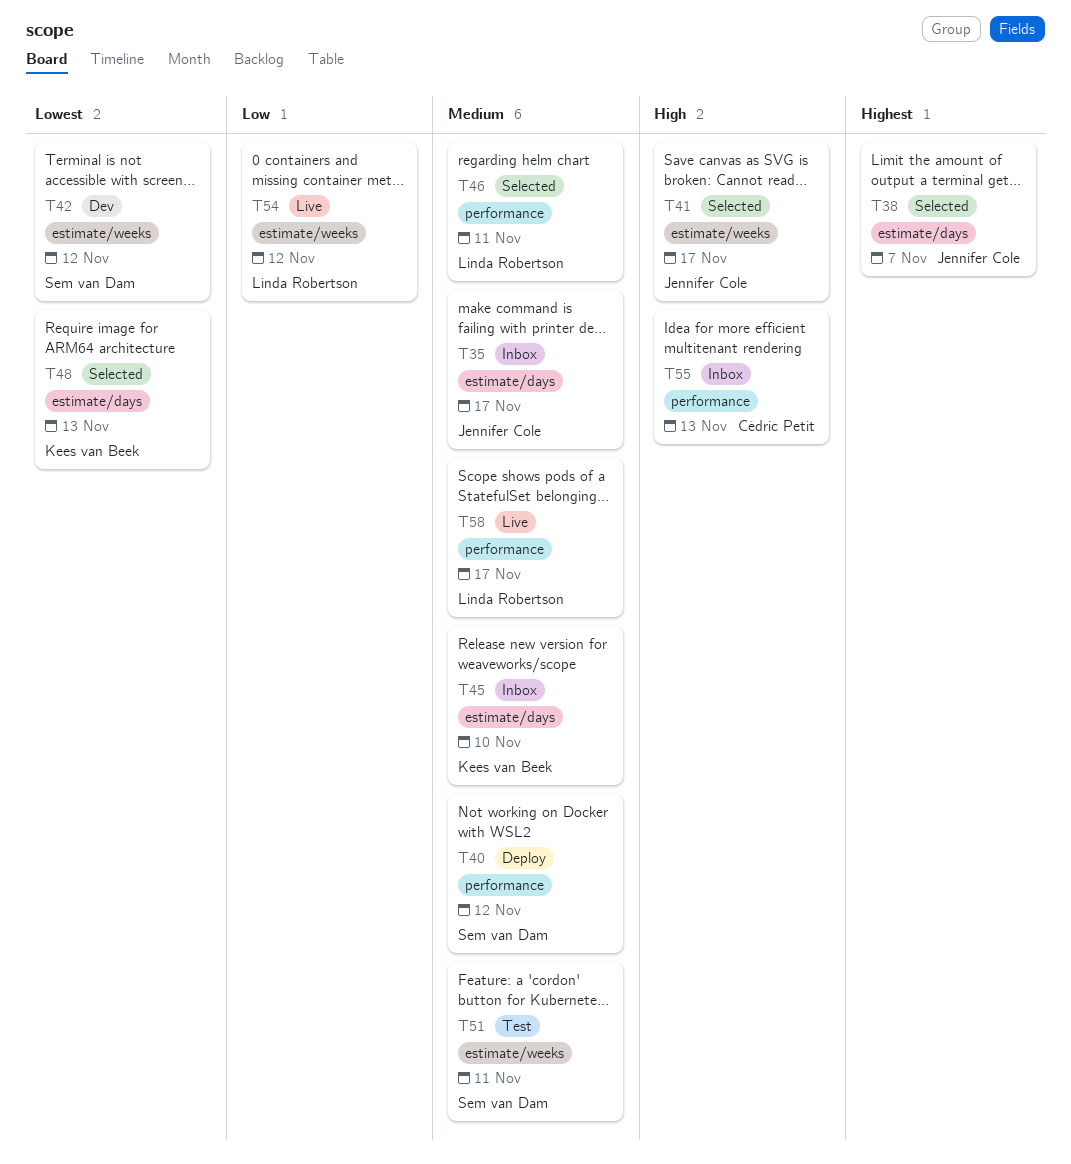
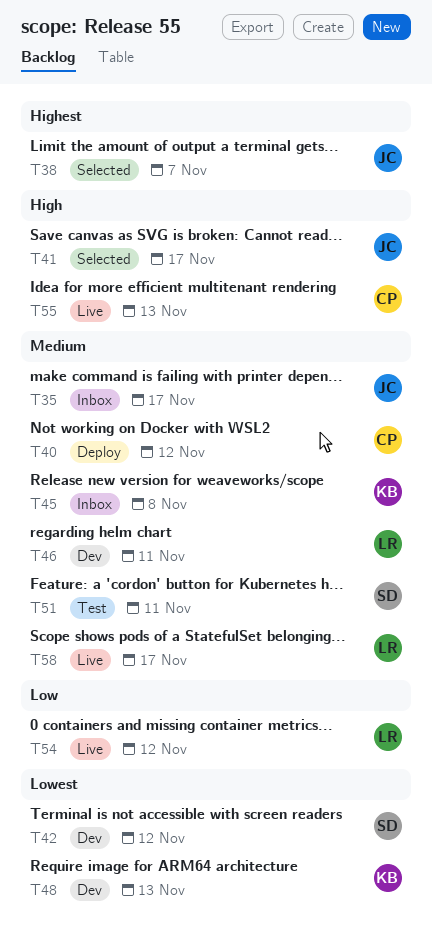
T40, owner: Sem van Dam -> Cédric Petit
T45, due: Nov 10 -> Nov 8
T46, status: Selected -> Dev
T48, status: Selected -> Dev
T55, status: Inbox -> Live

